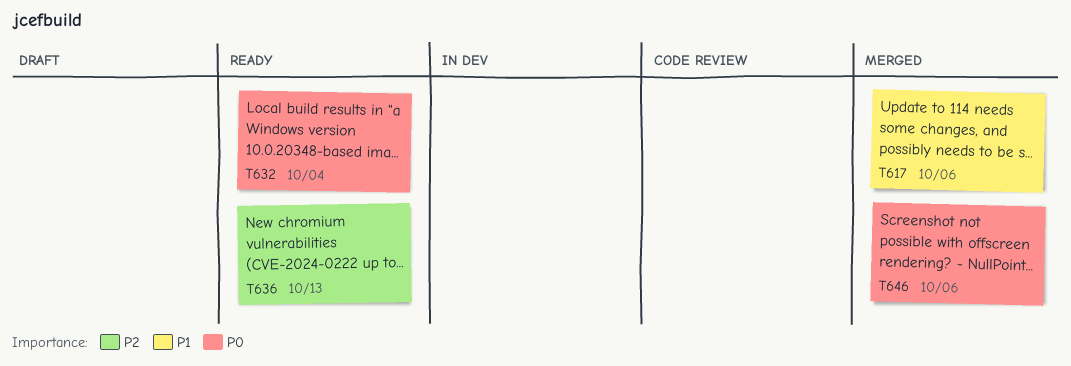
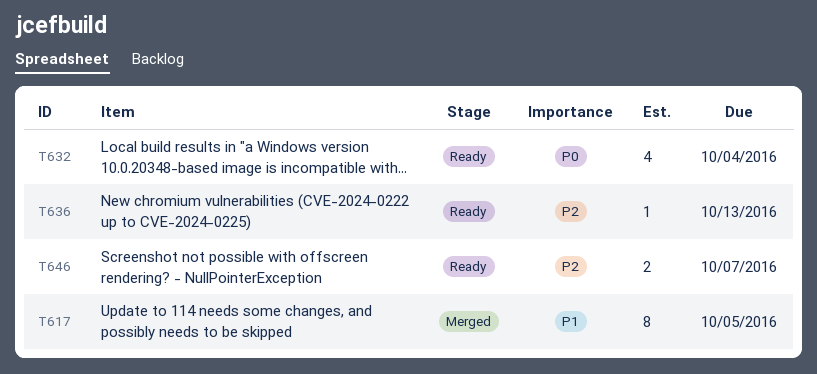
T617, due: Oct 6 -> Oct 5
T646, status: Merged -> Ready
T646, priority: P0 -> P2
T646, due: Oct 6 -> Oct 7

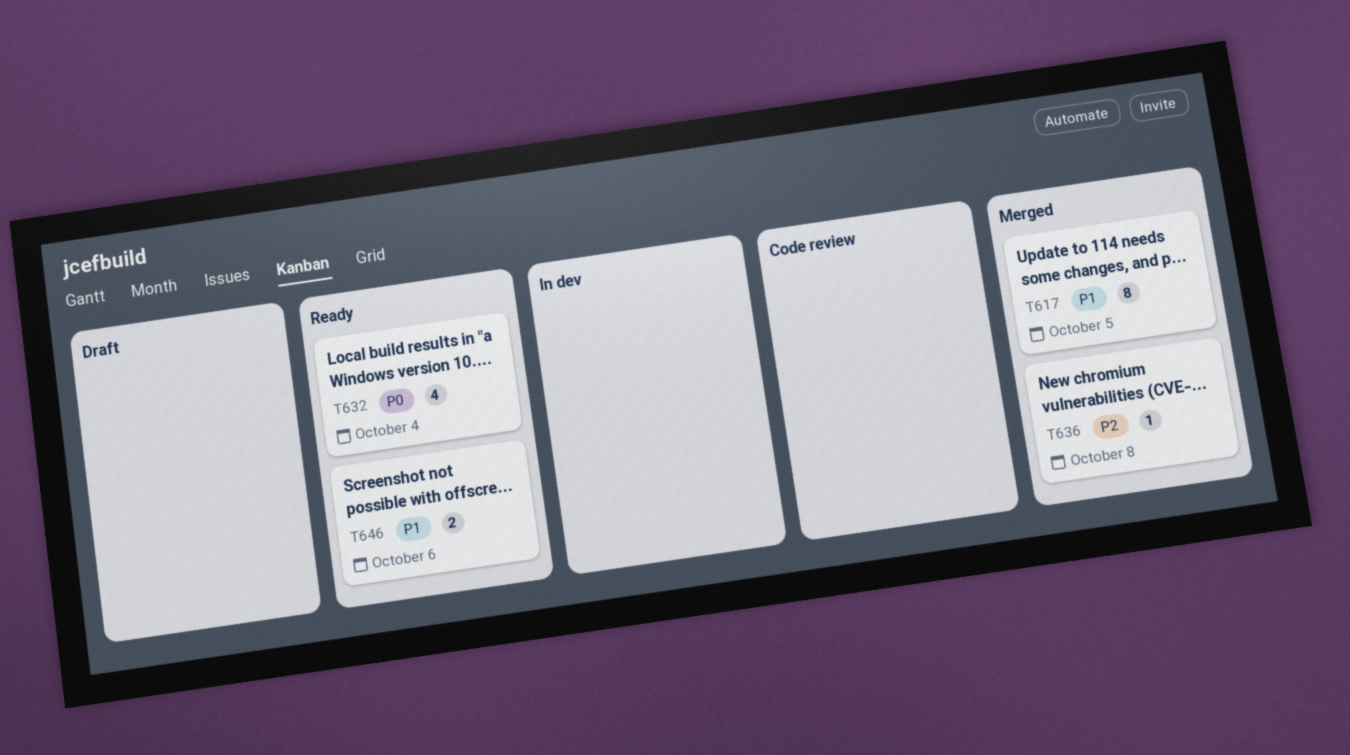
T636, status: Ready -> Merged
T636, due: Oct 13 -> Oct 8
T646, priority: P2 -> P1
T646, due: Oct 7 -> Oct 6

